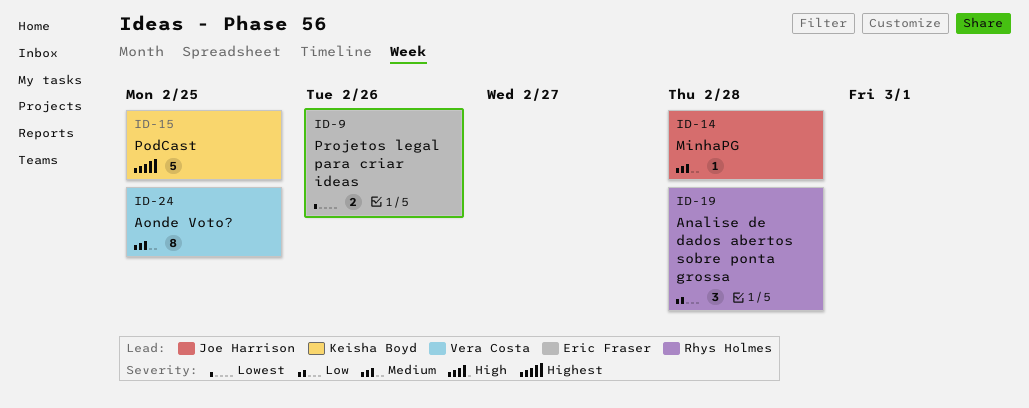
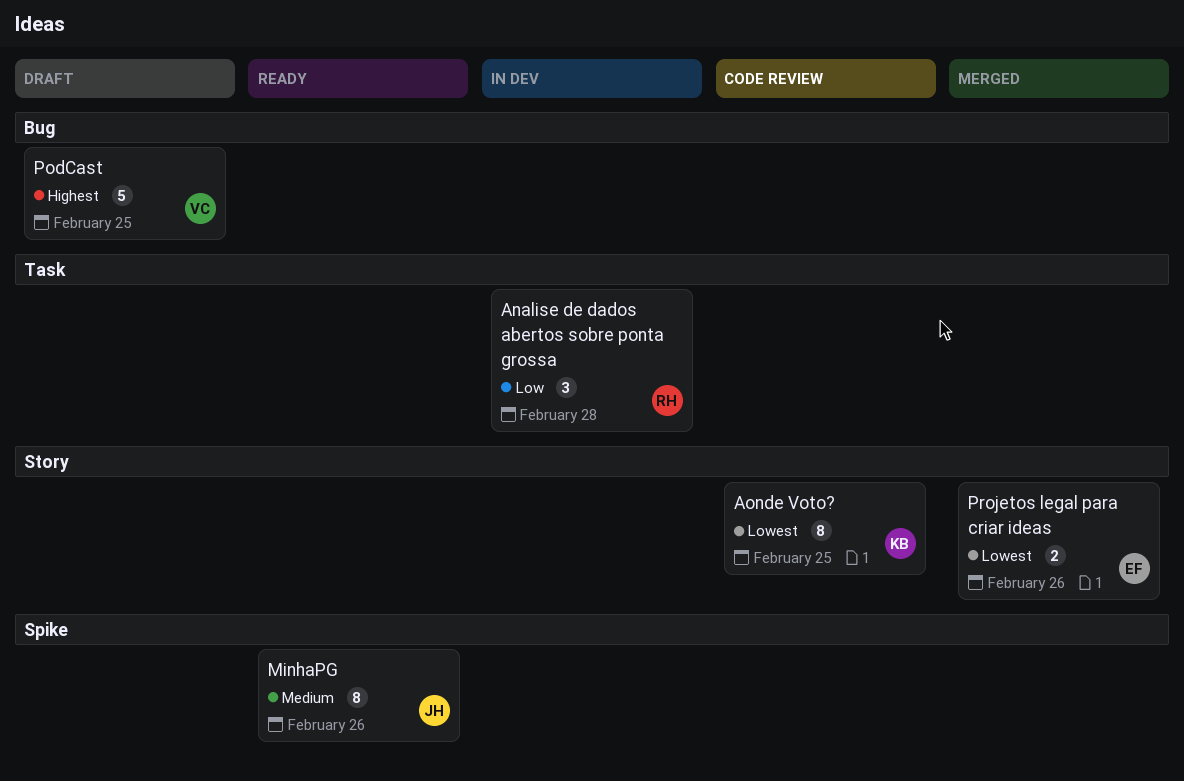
Aonde Voto?, owner: Vera Costa -> Keisha Boyd
Aonde Voto?, priority: Medium -> Lowest
MinhaPG, estimate: 1 -> 8
MinhaPG, due: Feb 28 -> Feb 26
PodCast, owner: Keisha Boyd -> Vera Costa

